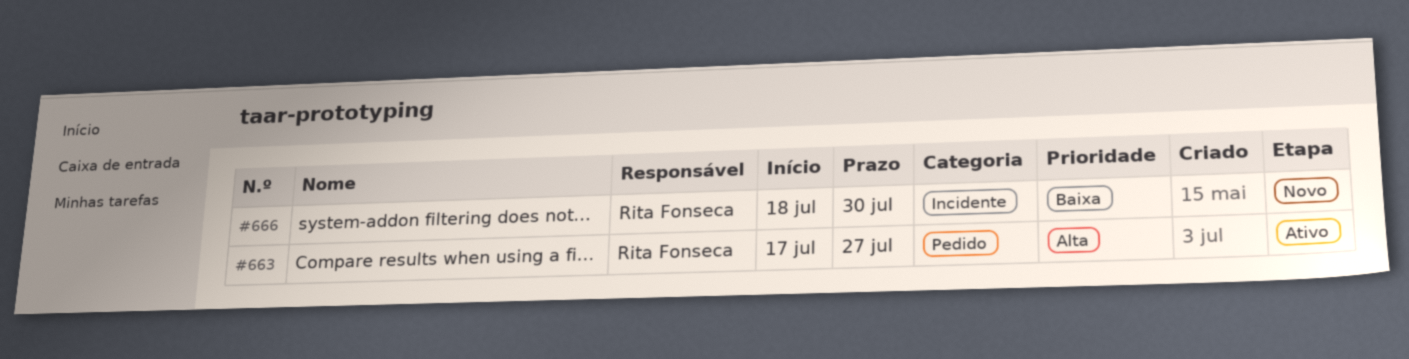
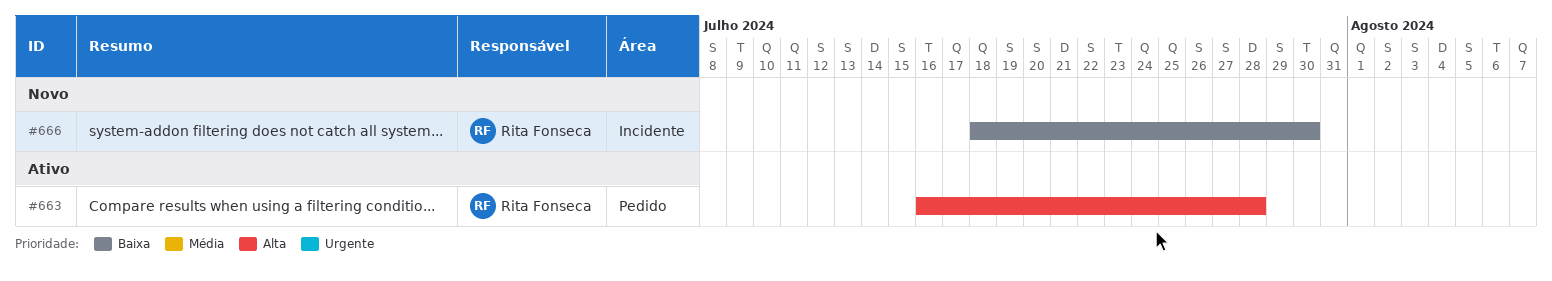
#663, start: Jul 17 -> Jul 16
#663, due: Jul 27 -> Jul 28

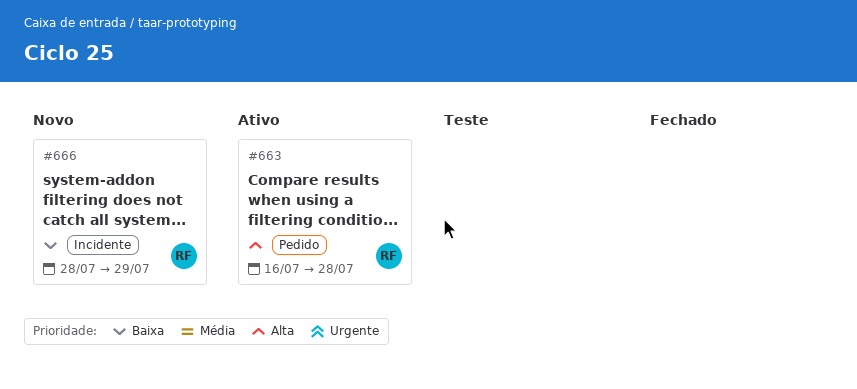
#666, start: Jul 18 -> Jul 28
#666, due: Jul 30 -> Jul 29

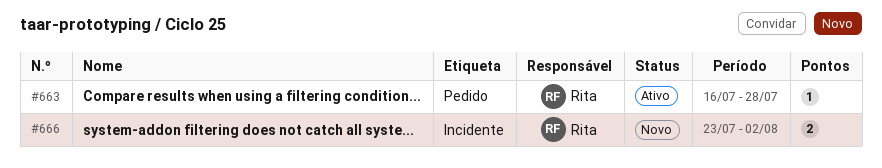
#666, start: Jul 28 -> Jul 23
#666, due: Jul 29 -> Aug 2

